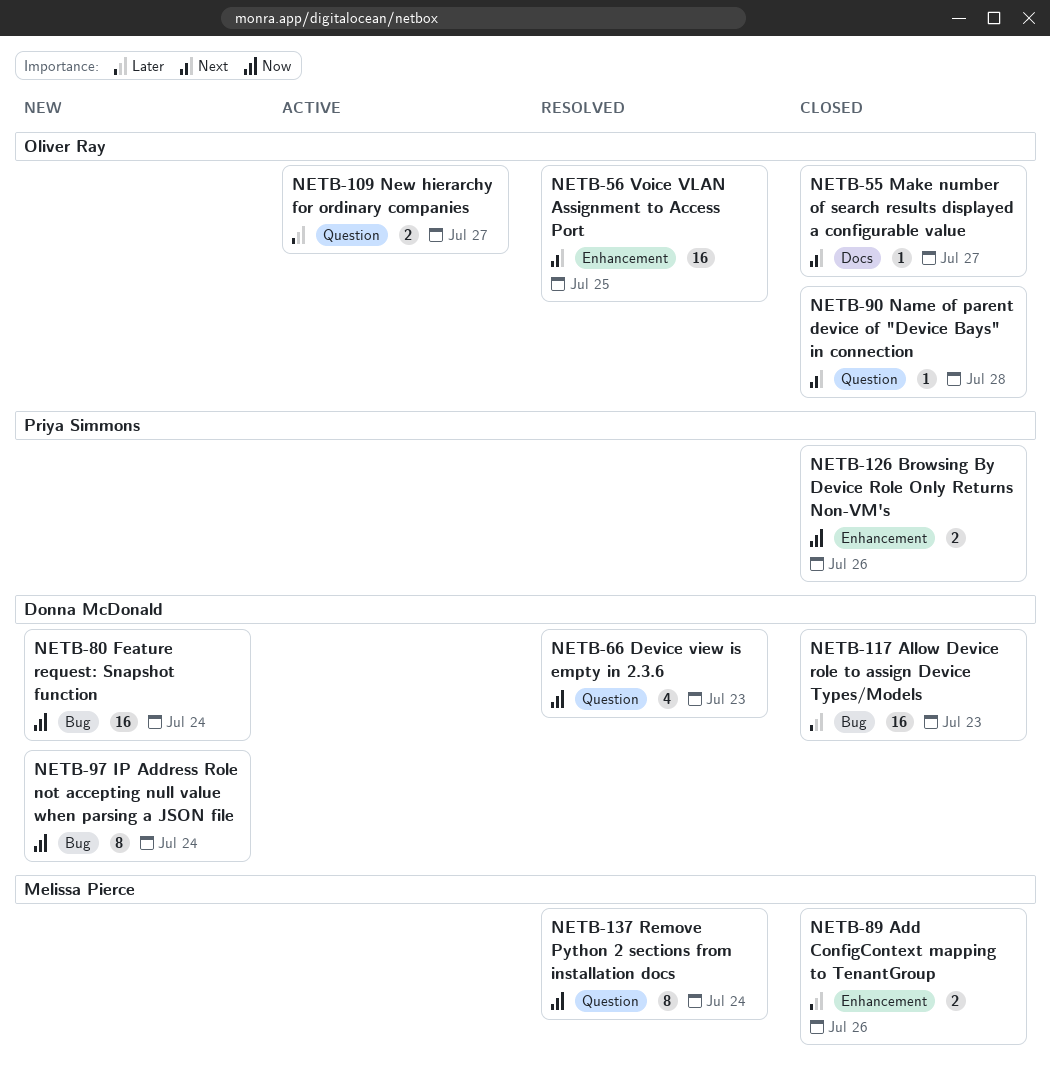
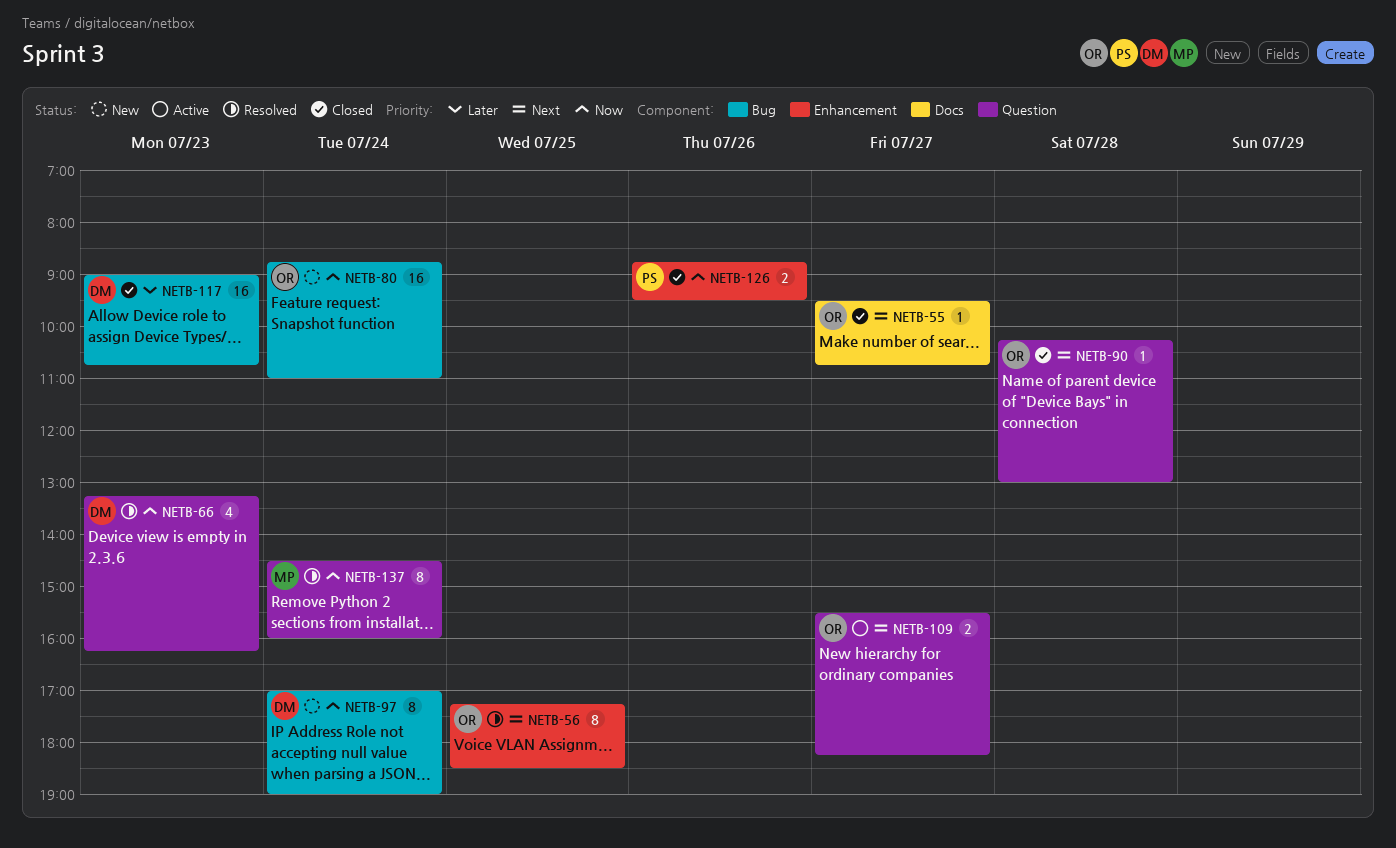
NETB-56, estimate: 16 -> 8
NETB-80, owner: Donna McDonald -> Oliver Ray
NETB-89: present -> none
NETB-109, priority: Later -> Next

